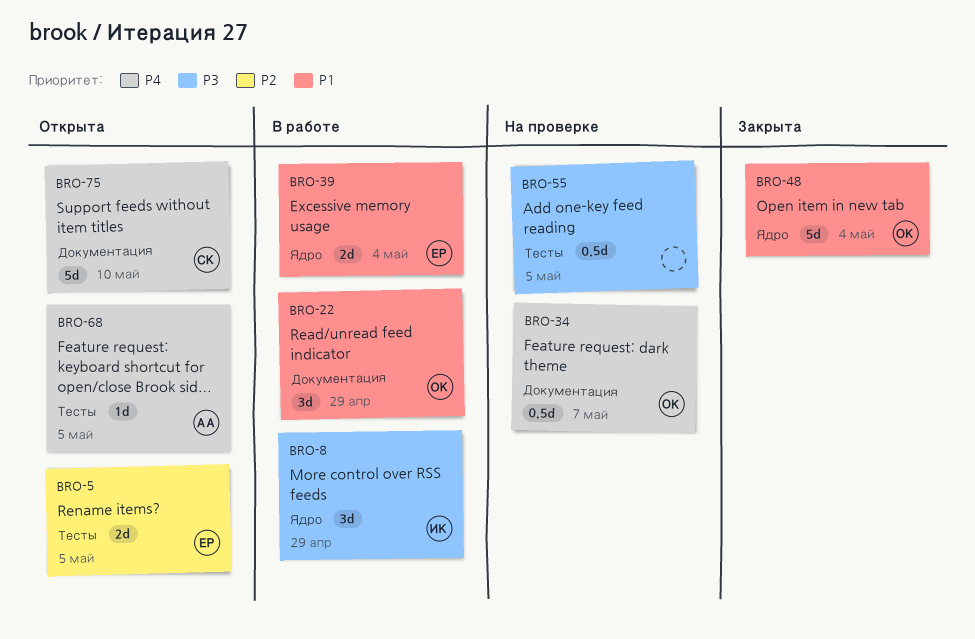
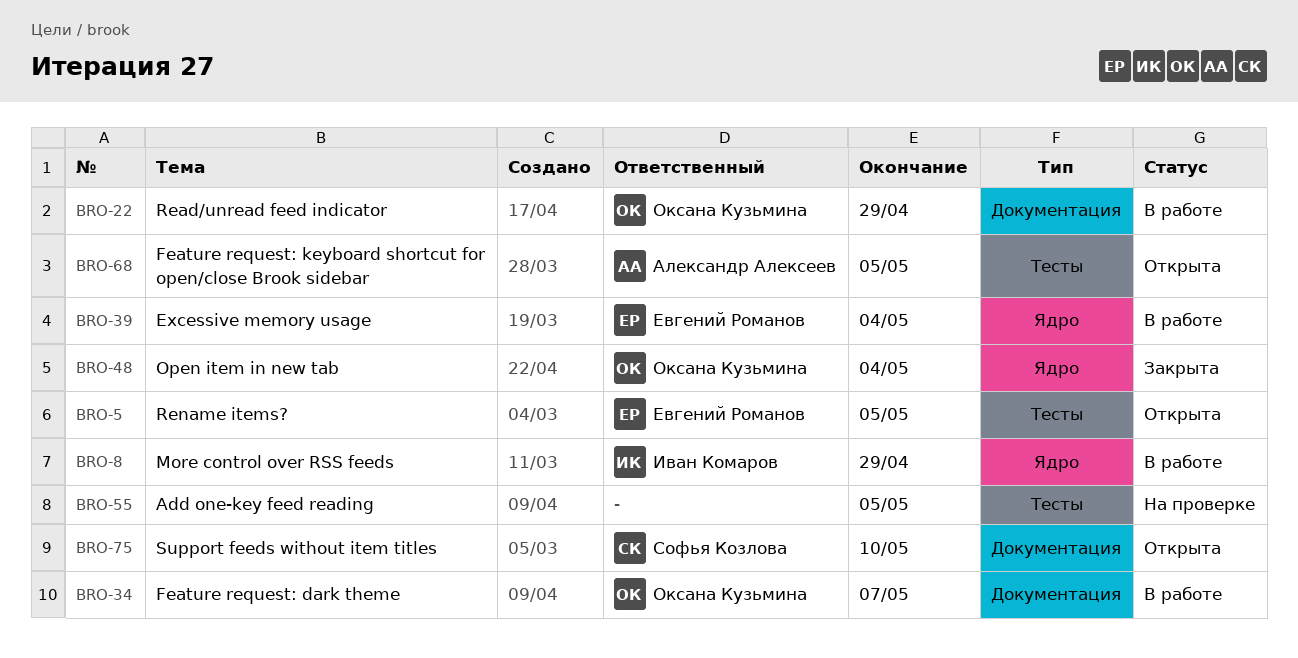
BRO-34, status: На проверке -> В работе

